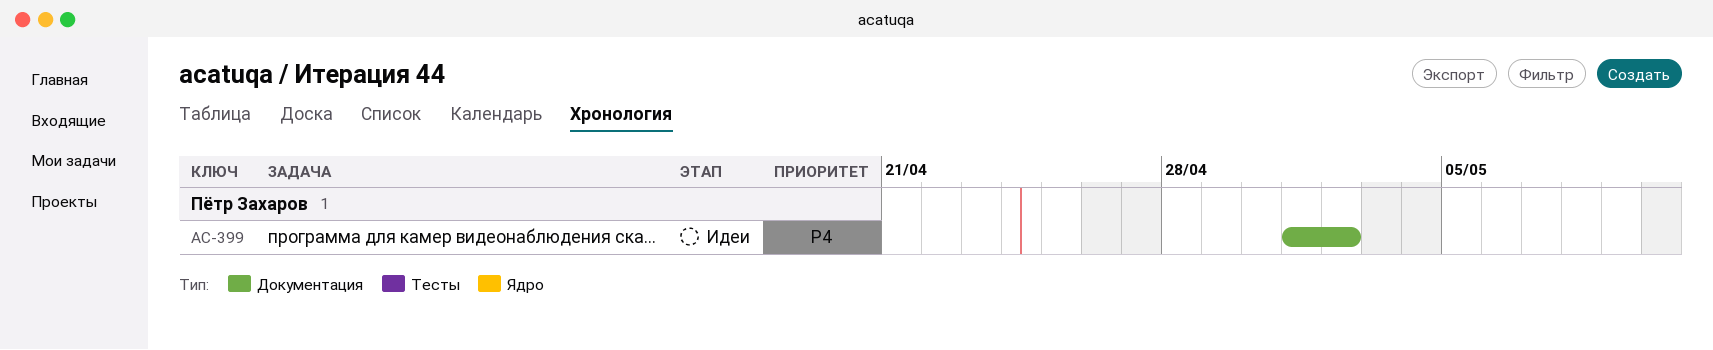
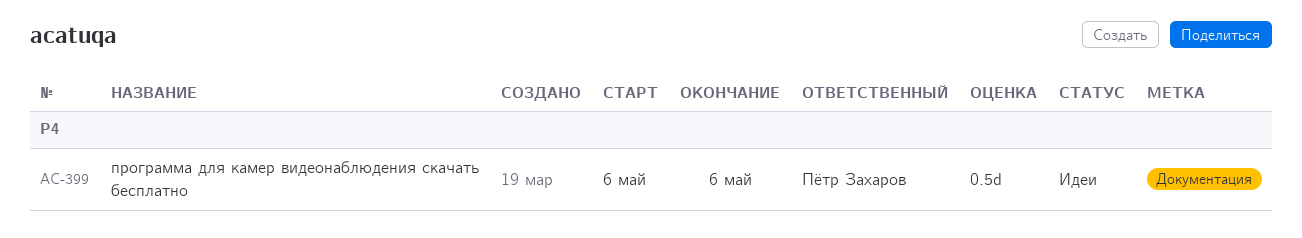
AC-399, start: May 1 -> May 6
AC-399, due: May 2 -> May 6

